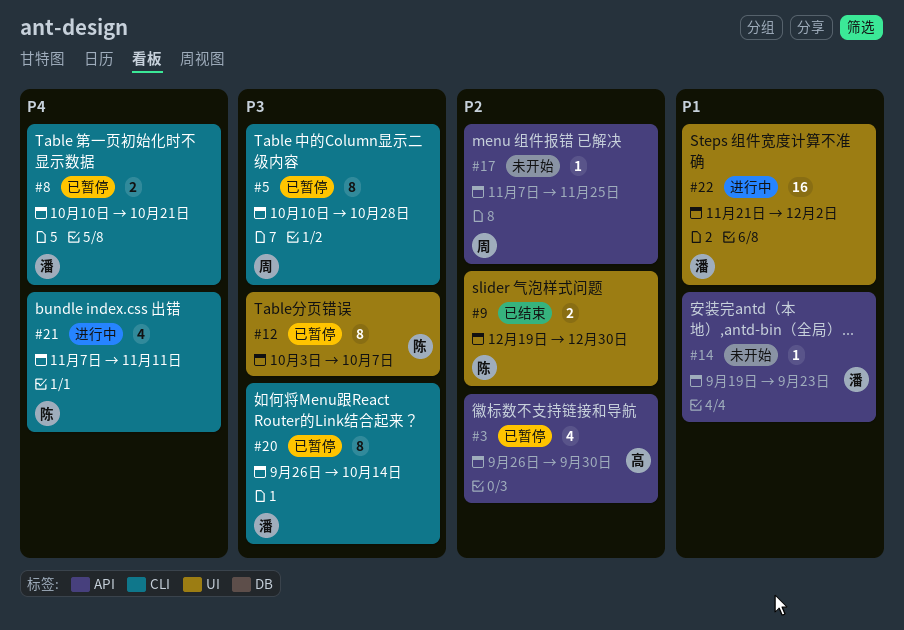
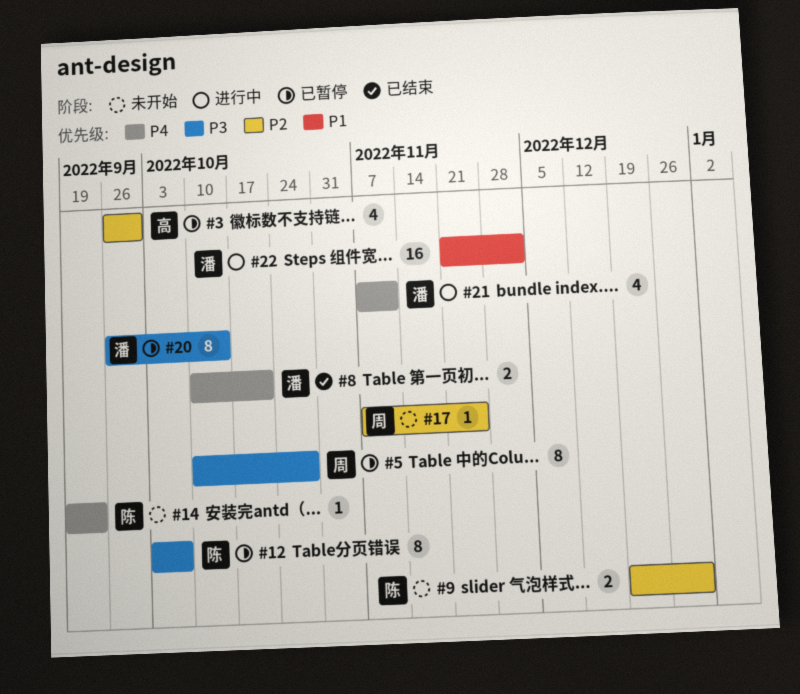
#8, status: 已暂停 -> 已结束
#9, status: 已结束 -> 未开始
#14, owner: 潘 -> 陈
#14, priority: P1 -> P4
#21, owner: 陈 -> 潘

